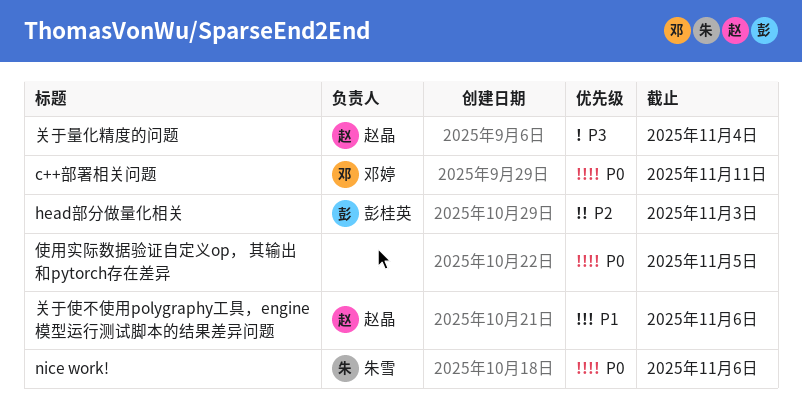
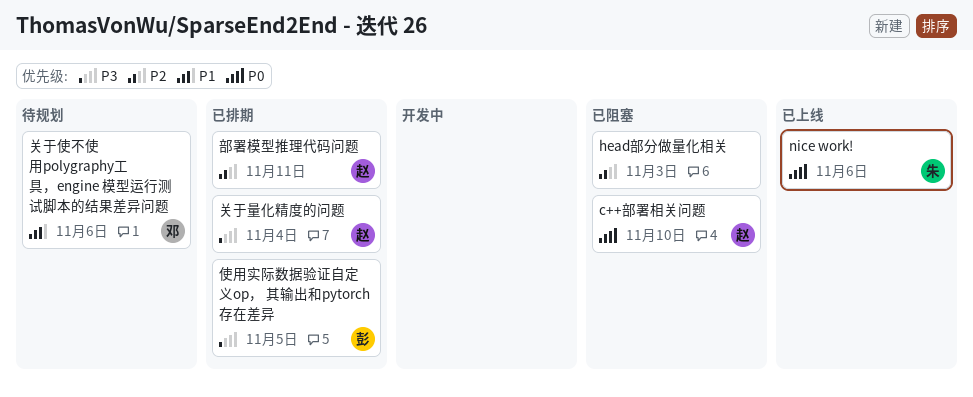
c++部署相关问题, owner: 邓婷 -> 赵晶
c++部署相关问题, due: Nov 11 -> Nov 10
head部分做量化相关, owner: 彭桂英 -> none
使用实际数据验证自定义op， 其输出和pytorch存在差异, owner: none -> 彭桂英
使用实际数据验证自定义op， 其输出和pytorch存在差异, priority: P0 -> P3
关于使不使用polygraphy工具，engine 模型运行测试脚本的结果差异问题, owner: 赵晶 -> 邓婷
部署模型推理代码问题: none -> present

